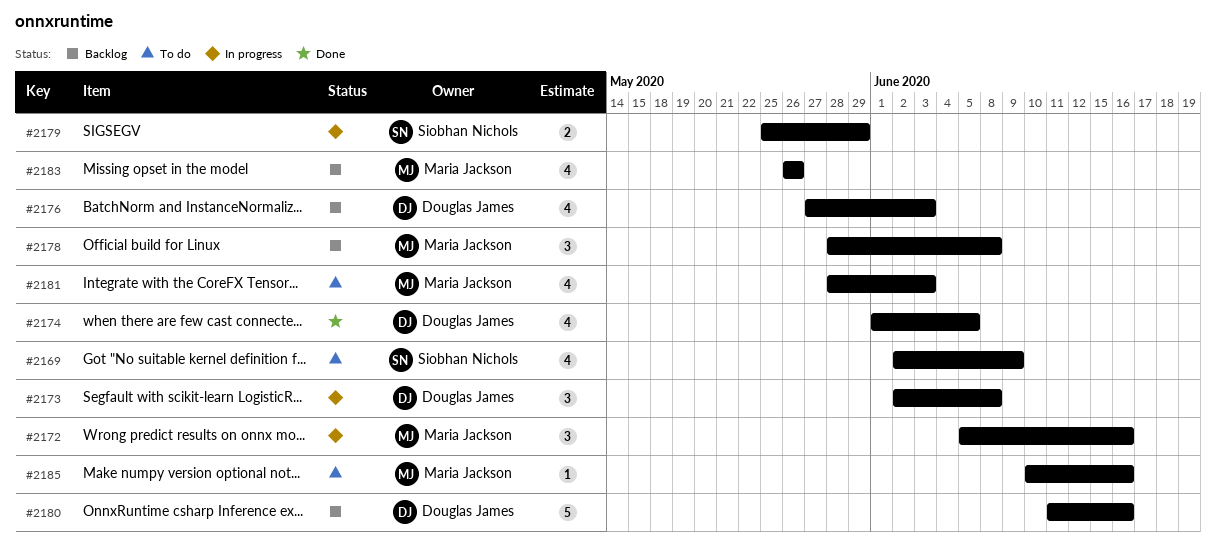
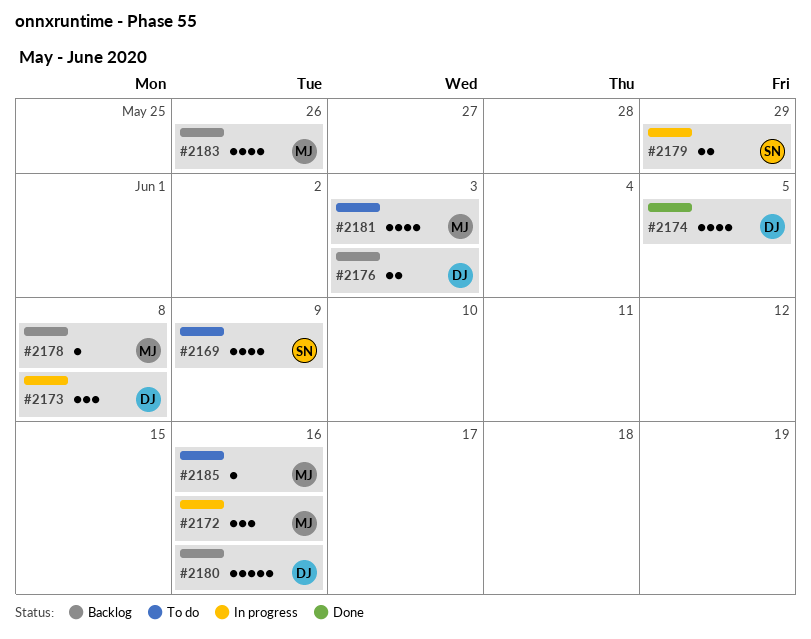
#2176, estimate: 4 -> 2
#2178, estimate: 3 -> 1

